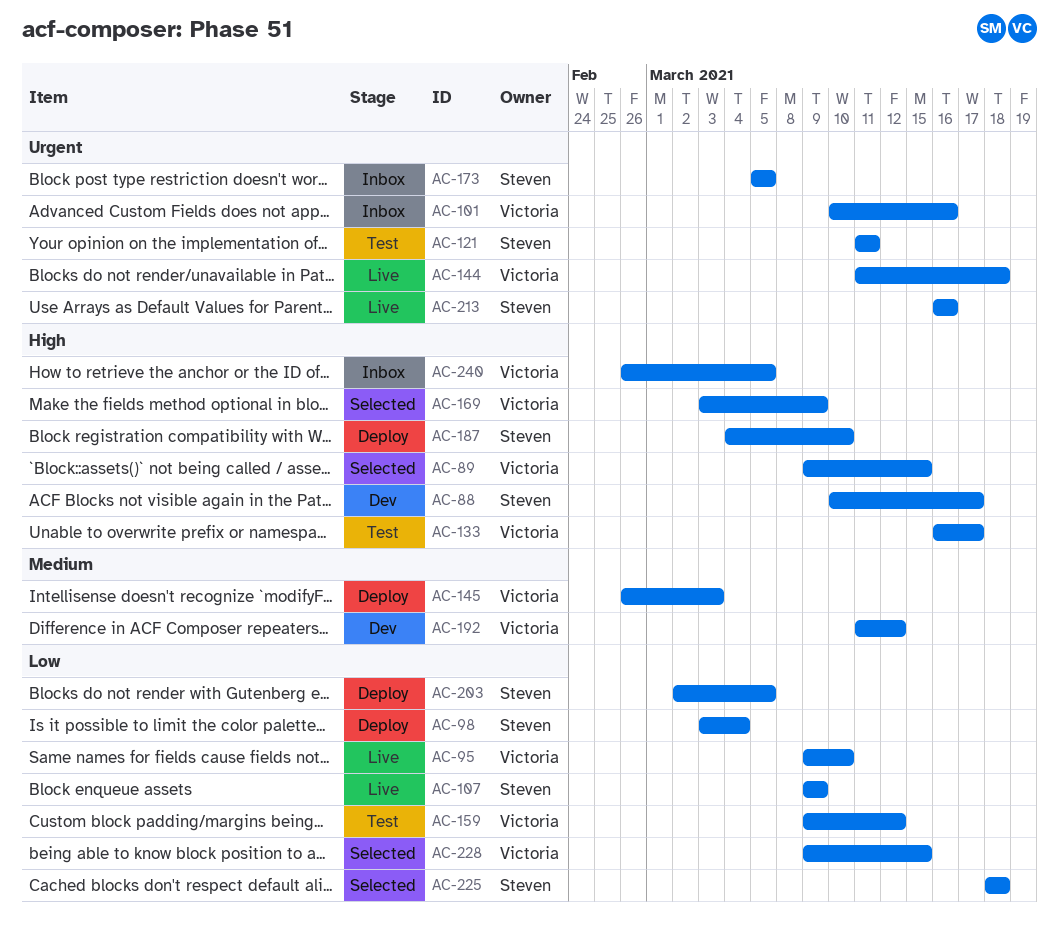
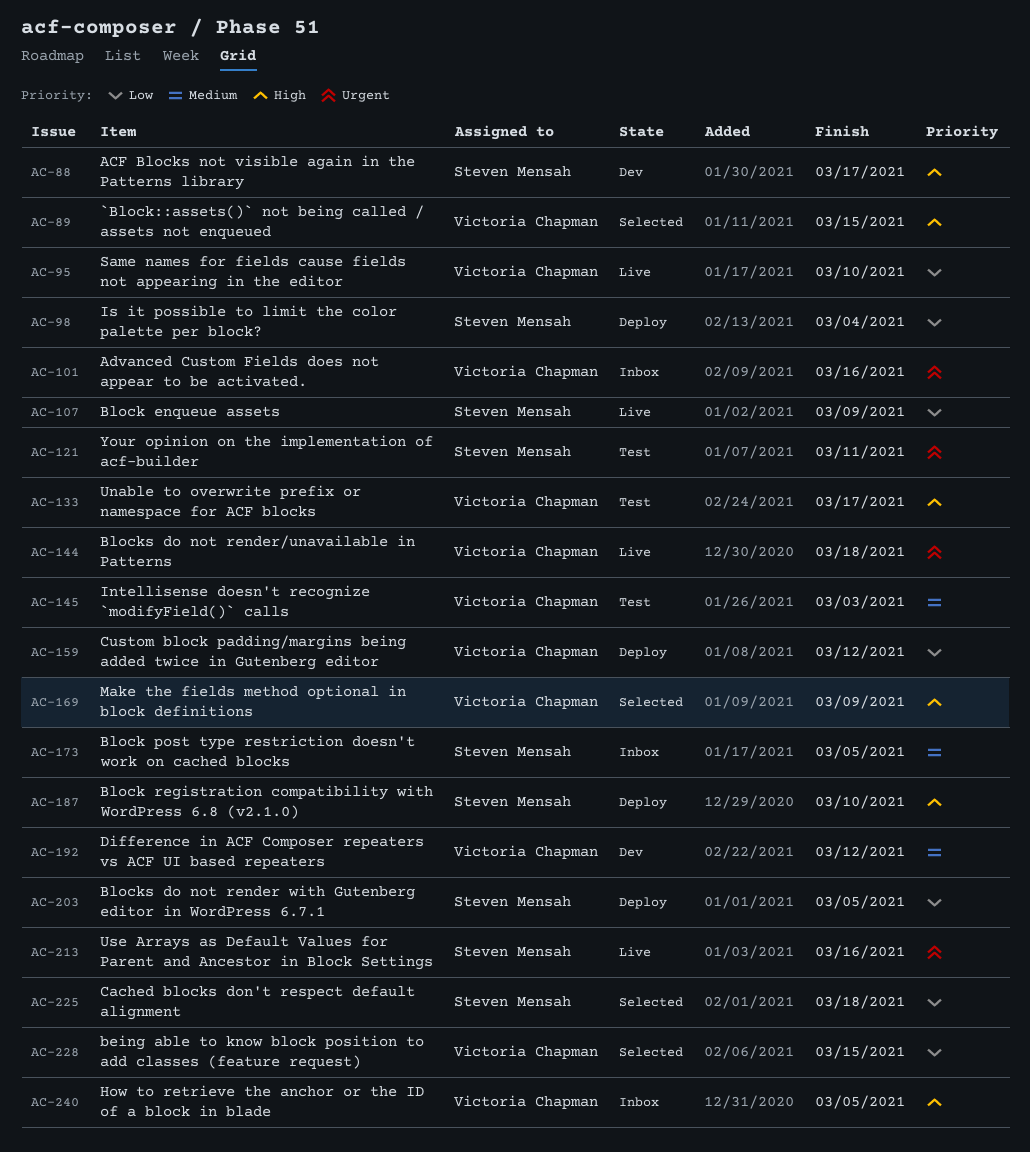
AC-145, status: Deploy -> Test
AC-159, status: Test -> Deploy
AC-173, priority: Urgent -> Medium

